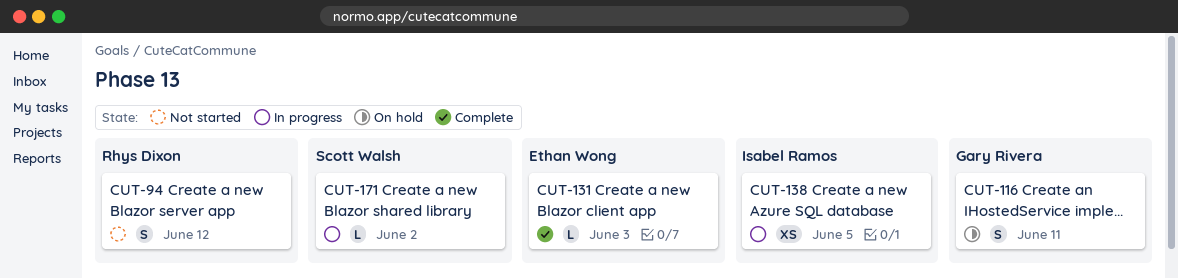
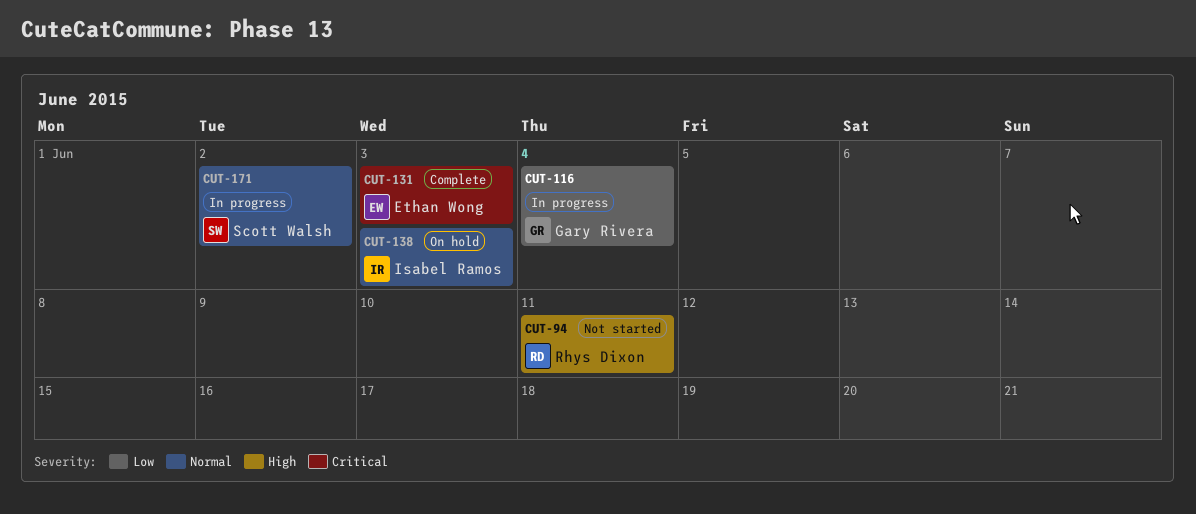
CUT-94, due: Jun 12 -> Jun 11
CUT-116, status: On hold -> In progress
CUT-116, due: Jun 11 -> Jun 4
CUT-138, status: In progress -> On hold
CUT-138, due: Jun 5 -> Jun 3

